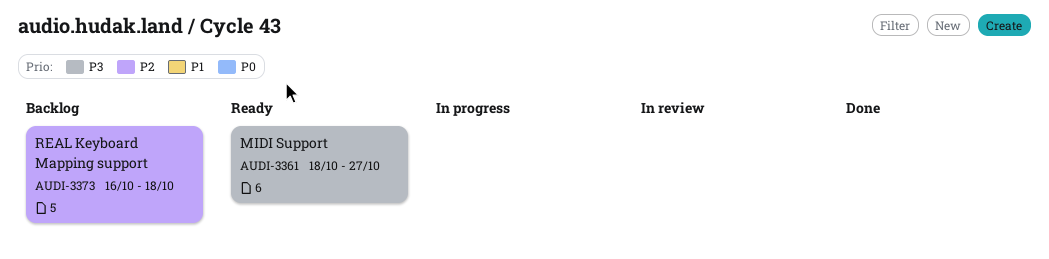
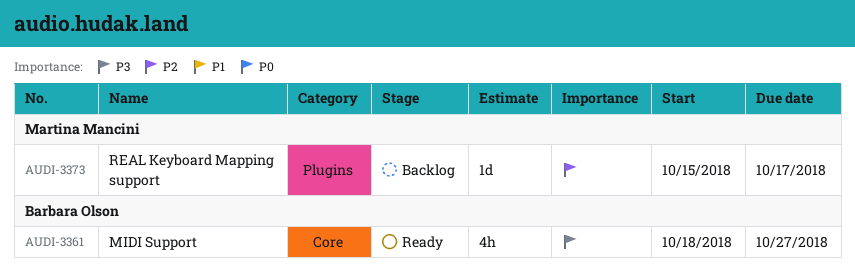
AUDI-3373, start: Oct 16 -> Oct 15
AUDI-3373, due: Oct 18 -> Oct 17

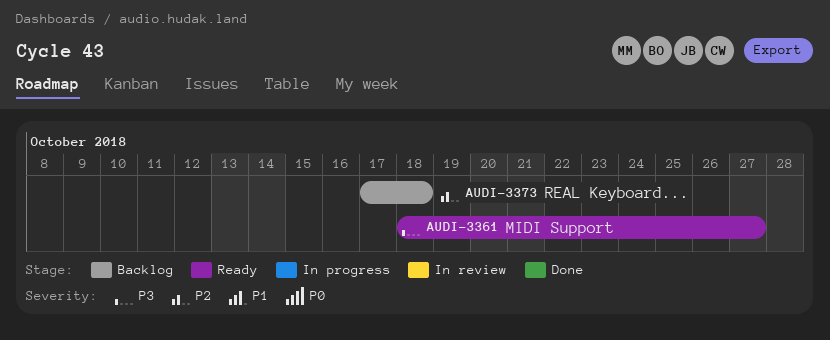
AUDI-3373, start: Oct 15 -> Oct 17
AUDI-3373, due: Oct 17 -> Oct 18

